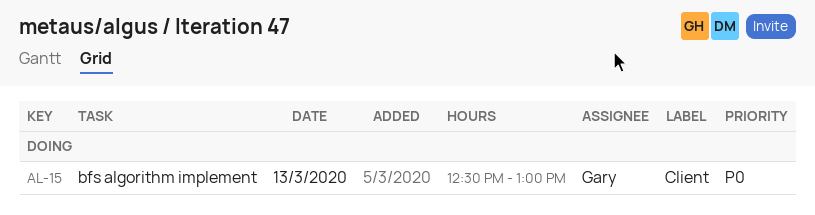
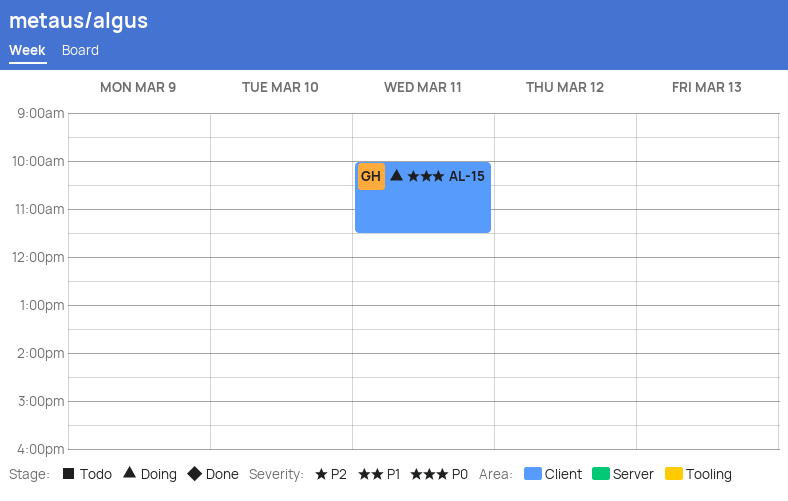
AL-15, day: Mar 13 -> Mar 11
AL-15, begins: 12:30 -> 10:00
AL-15, ends: 13:00 -> 11:30

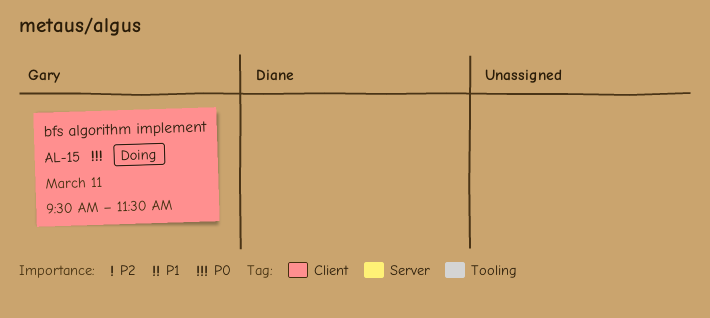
AL-15, begins: 10:00 -> 09:30

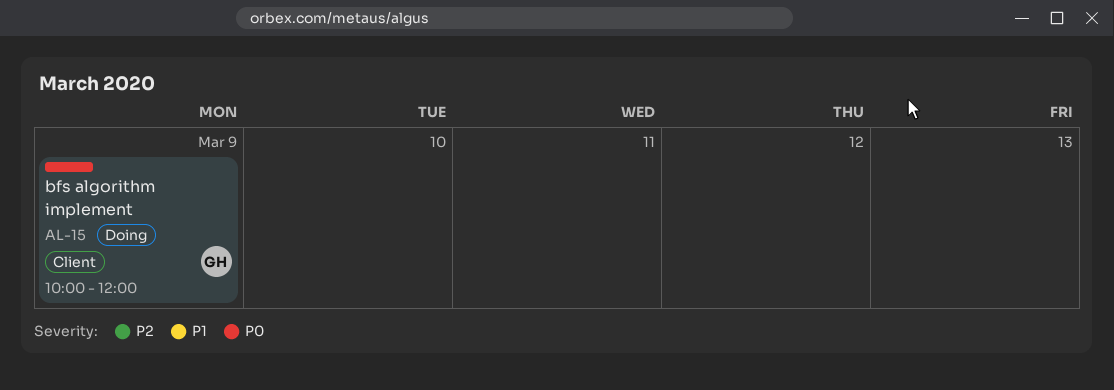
AL-15, day: Mar 11 -> Mar 9
AL-15, begins: 09:30 -> 10:00
AL-15, ends: 11:30 -> 12:00

